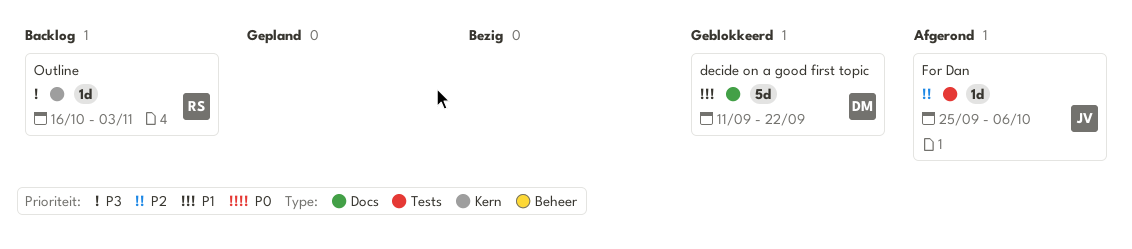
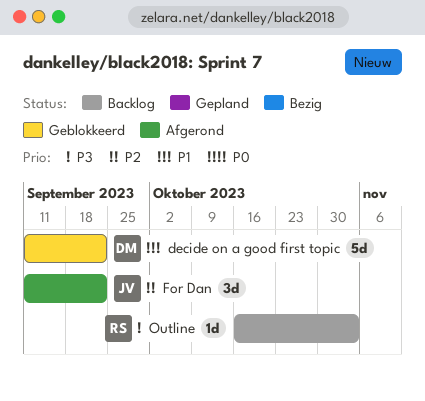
For Dan, estimate: 1d -> 3d
For Dan, start: Sep 25 -> Sep 11
For Dan, due: Oct 6 -> Sep 22

